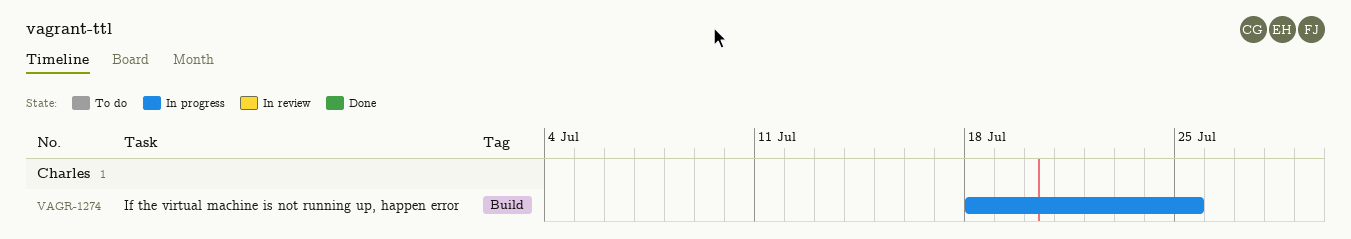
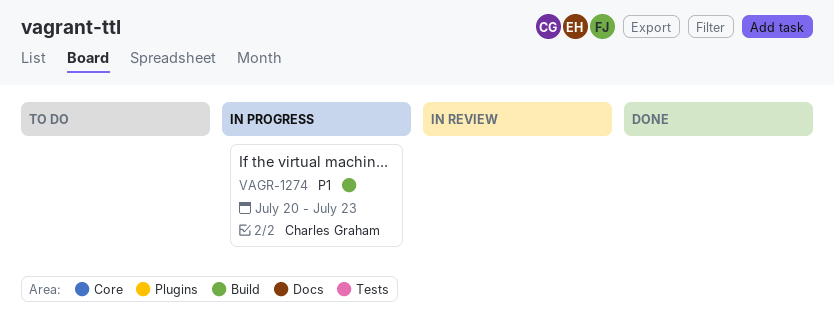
VAGR-1274, start: Jul 18 -> Jul 20
VAGR-1274, due: Jul 25 -> Jul 23

